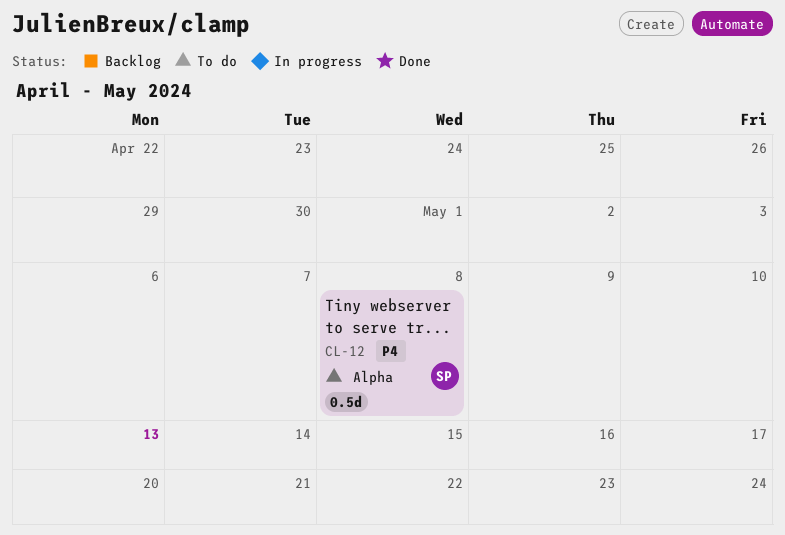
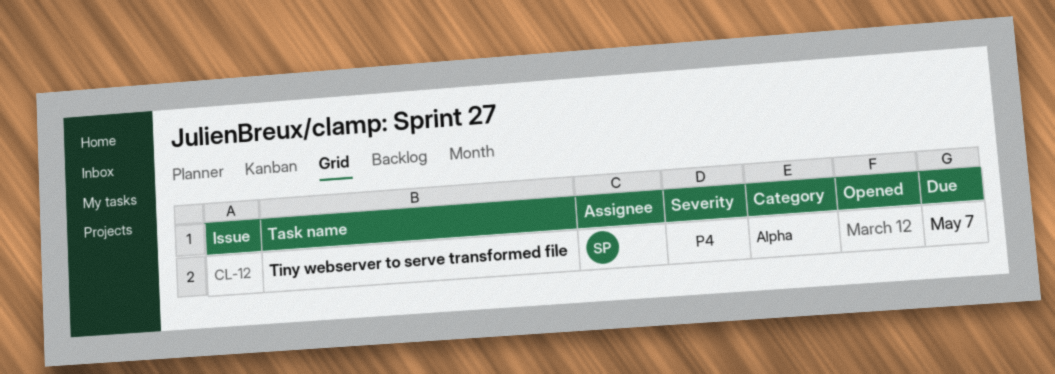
CL-12, due: May 8 -> May 7

